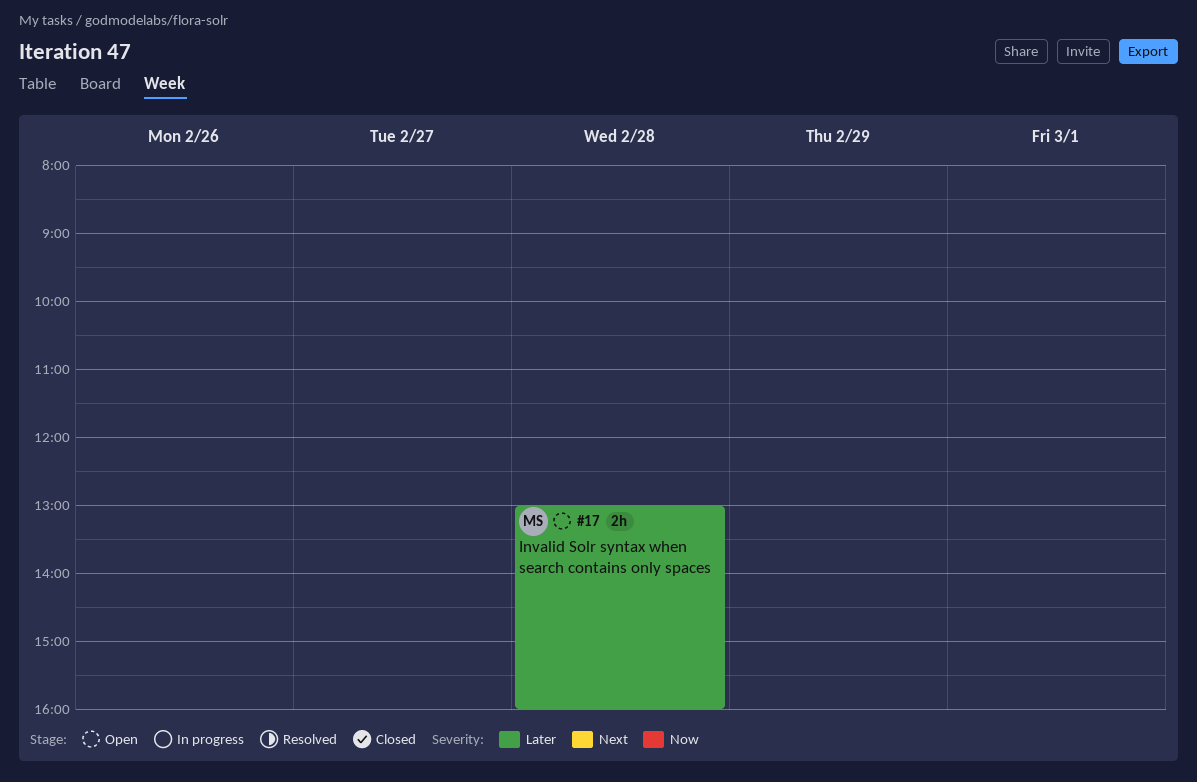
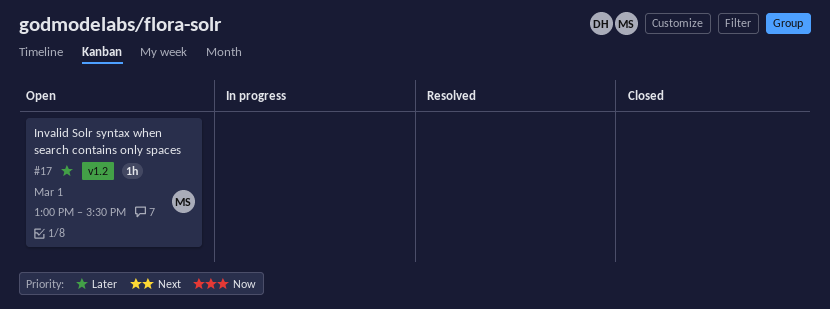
#17, estimate: 2h -> 1h
#17, day: Feb 28 -> Mar 1
#17, ends: 16:00 -> 15:30

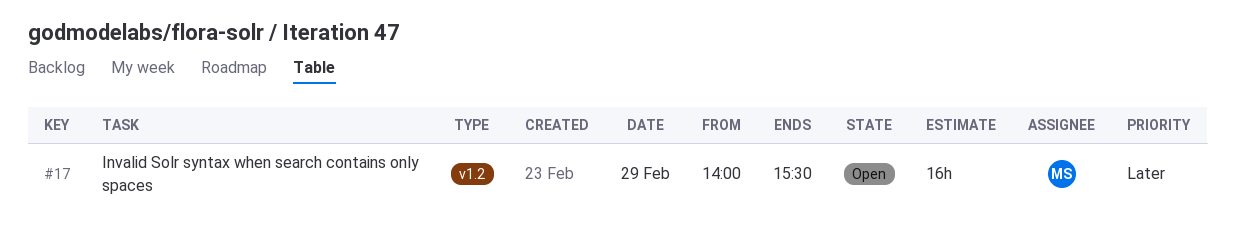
#17, estimate: 1h -> 16h
#17, day: Mar 1 -> Feb 29
#17, begins: 13:00 -> 14:00

